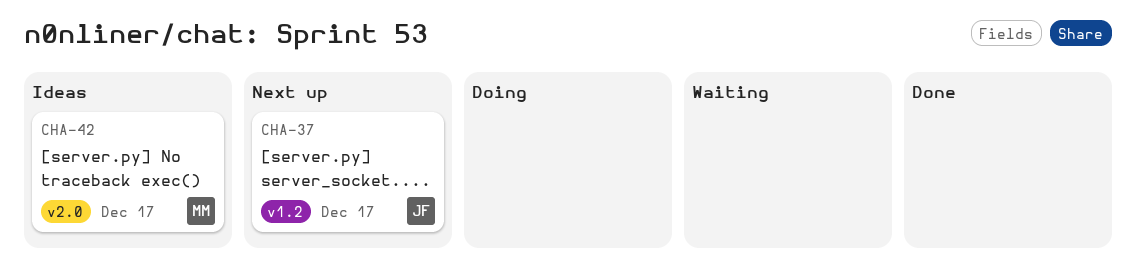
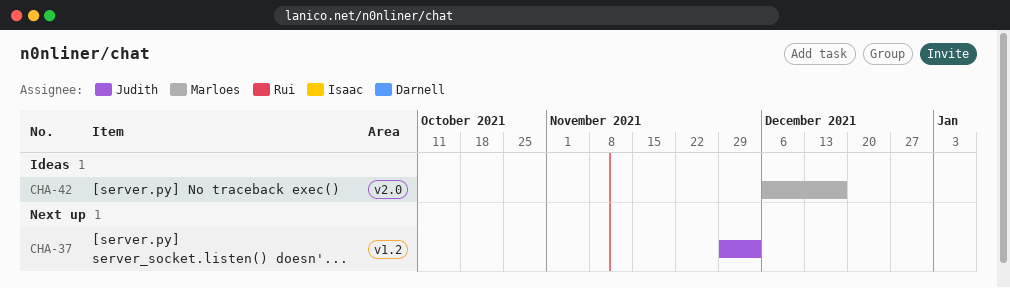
CHA-37, due: Dec 17 -> Dec 3

